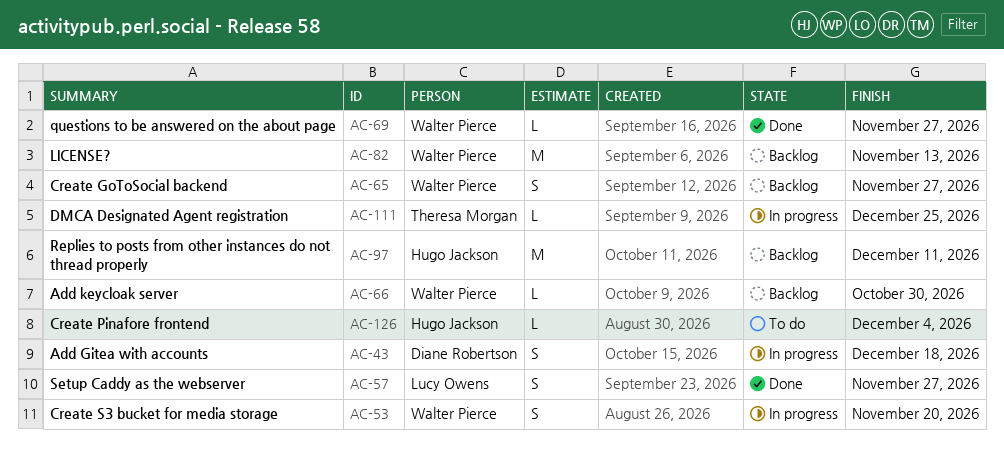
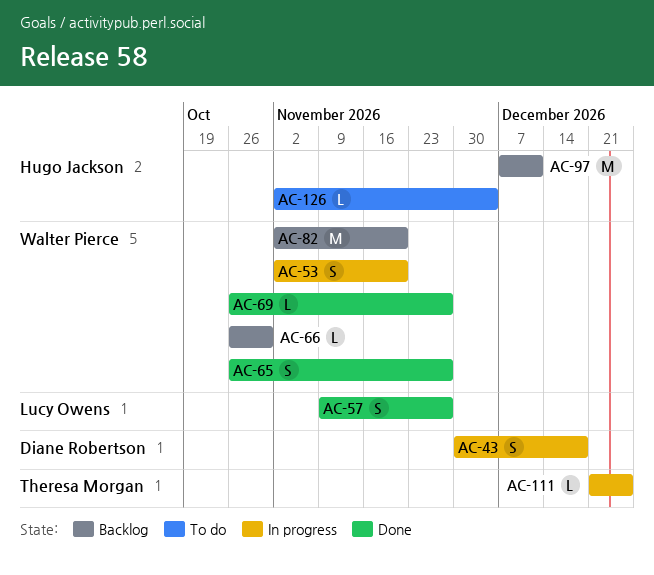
AC-65, status: Backlog -> Done
AC-82, due: Nov 13 -> Nov 20

